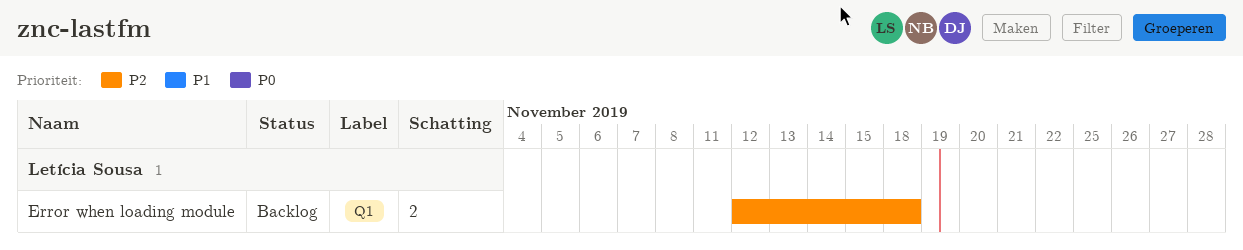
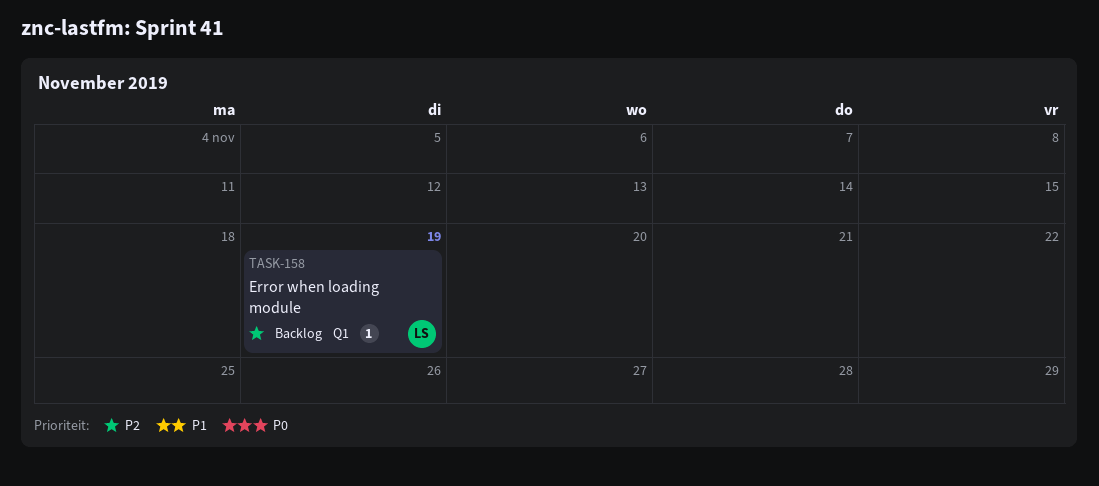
Error when loading module, estimate: 2 -> 1
Error when loading module, due: Nov 18 -> Nov 19

